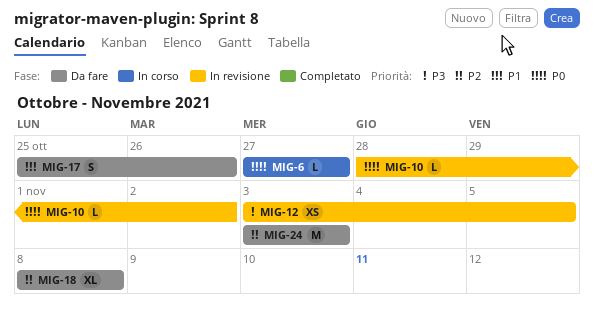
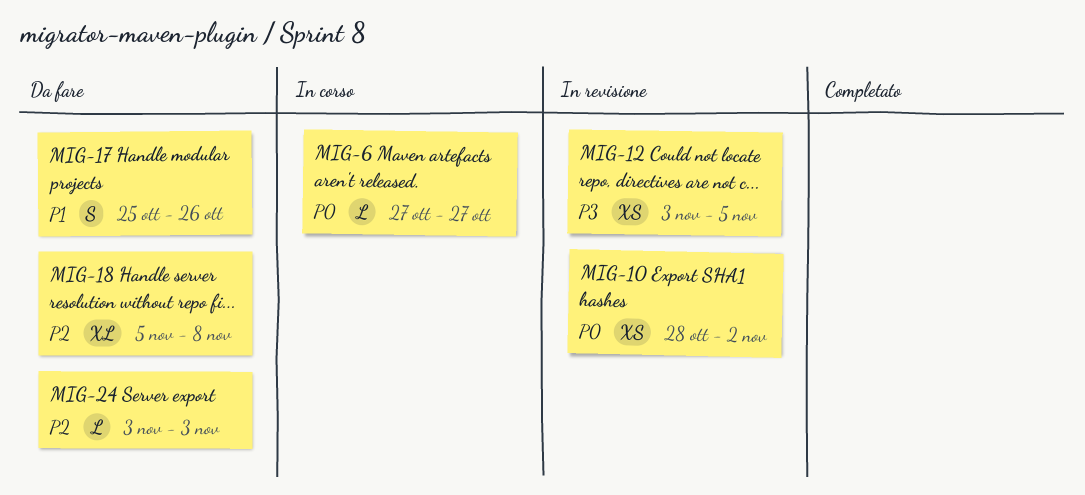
MIG-10, estimate: L -> XS
MIG-18, start: Nov 8 -> Nov 5
MIG-24, estimate: M -> L

